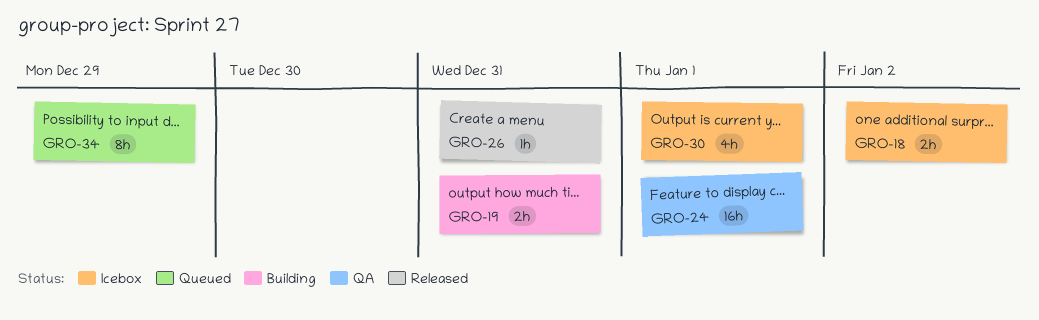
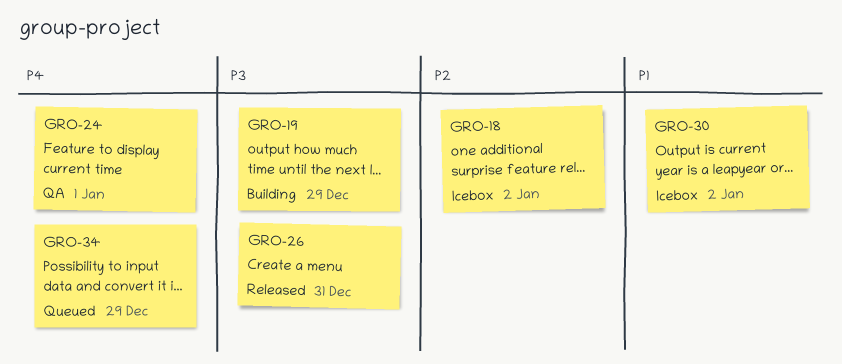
GRO-19, due: Dec 31 -> Dec 29
GRO-30, due: Jan 1 -> Jan 2

